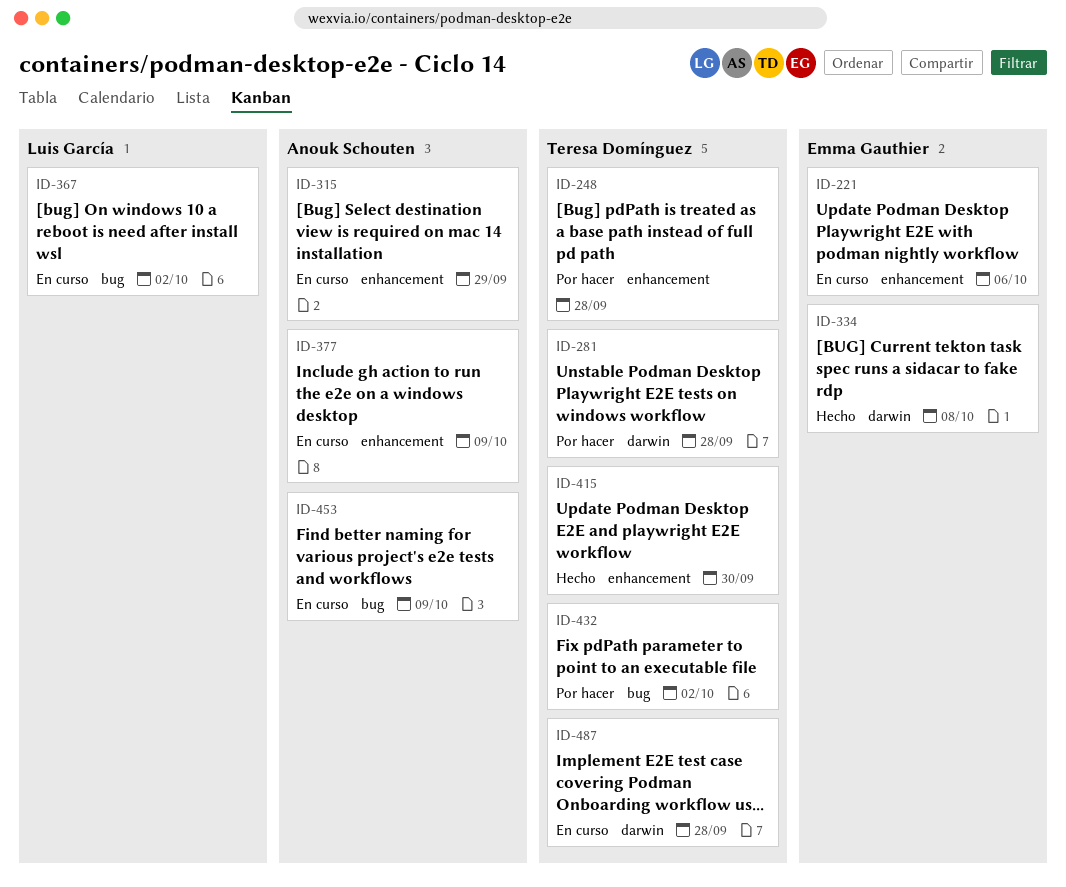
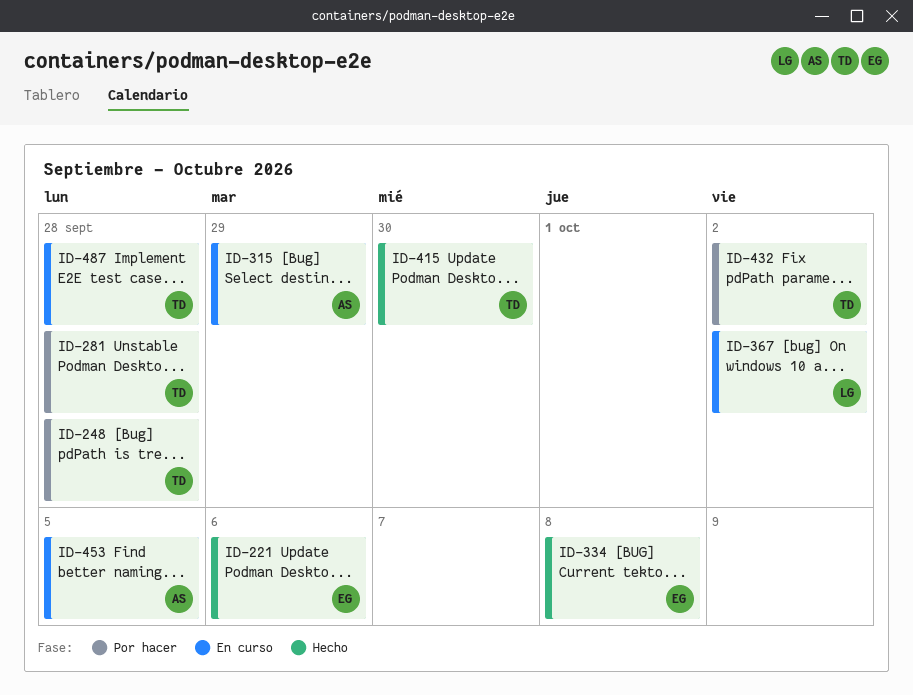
ID-221, status: En curso -> Hecho
ID-377: present -> none
ID-453, due: Oct 9 -> Oct 5

